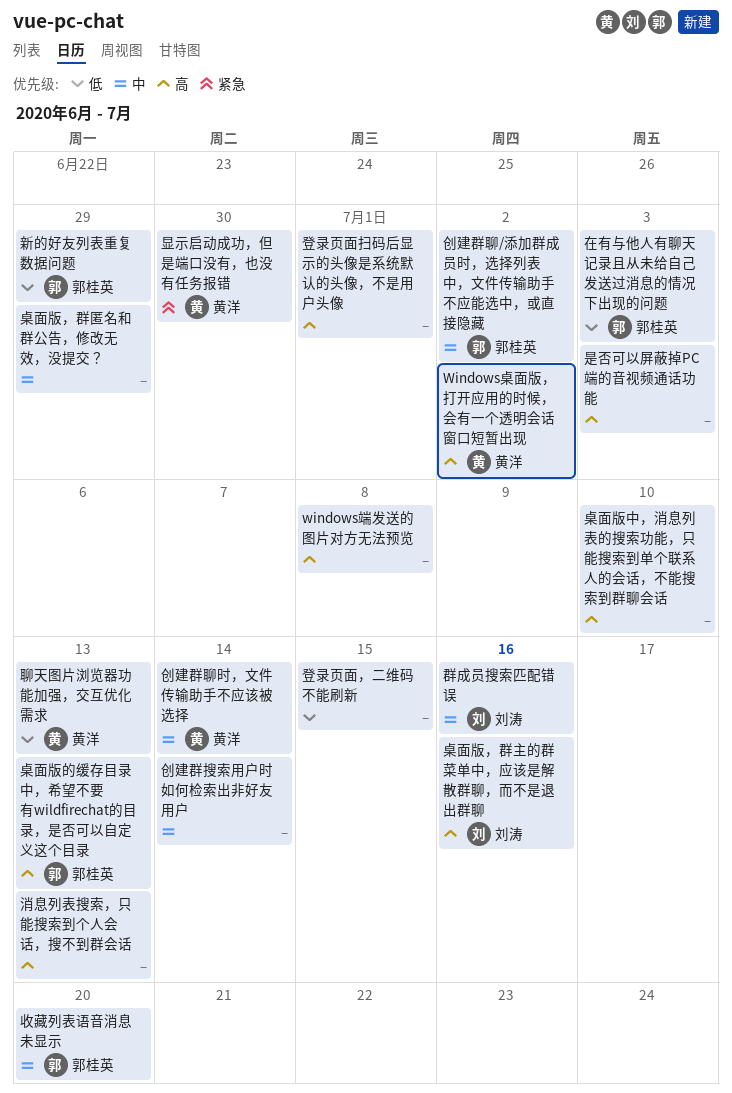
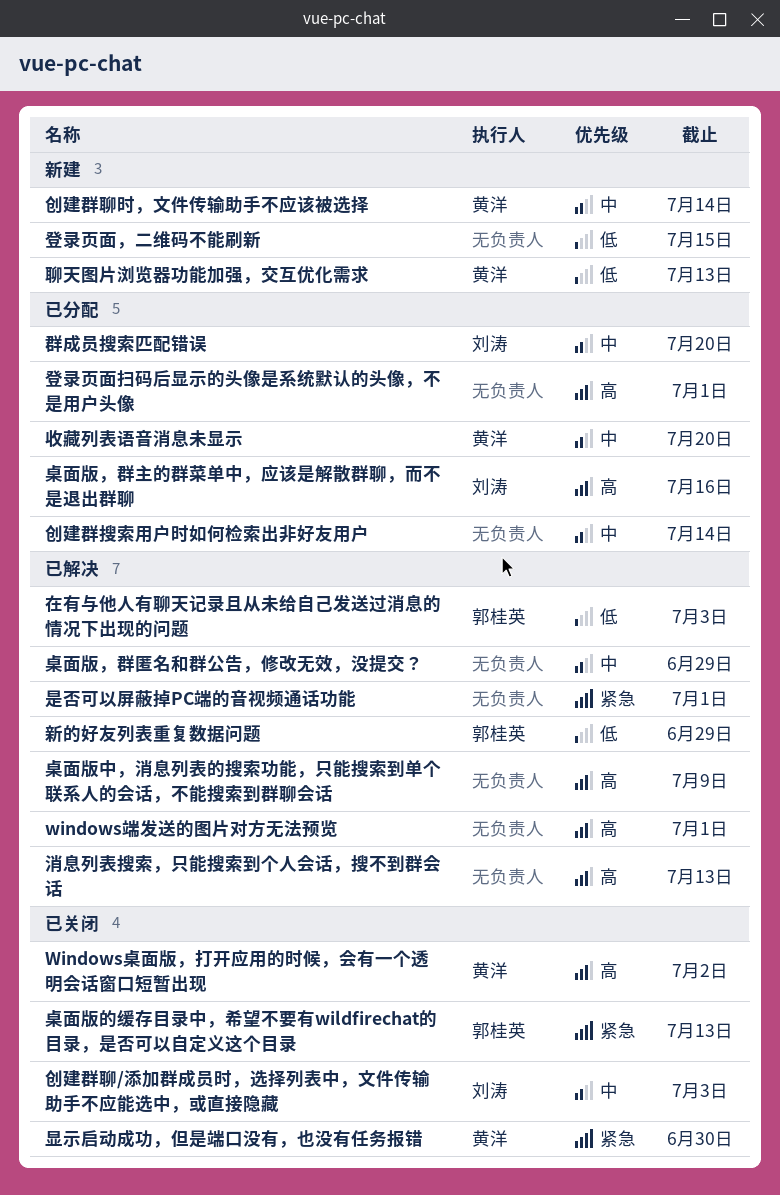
windows端发送的图片对方无法预览, due: Jul 8 -> Jul 1
创建群聊/添加群成员时，选择列表中，文件传输助手不应能选中，或直接隐藏, owner: 郭桂英 -> 刘涛
创建群聊/添加群成员时，选择列表中，文件传输助手不应能选中，或直接隐藏, due: Jul 2 -> Jul 3
收藏列表语音消息未显示, owner: 郭桂英 -> 黄洋
是否可以屏蔽掉PC端的音视频通话功能, priority: 高 -> 紧急
是否可以屏蔽掉PC端的音视频通话功能, due: Jul 3 -> Jul 1
桌面版中，消息列表的搜索功能，只能搜索到单个联系人的会话，不能搜索到群聊会话, due: Jul 10 -> Jul 9
桌面版的缓存目录中，希望不要有wildfirechat的目录，是否可以自定义这个目录, priority: 高 -> 紧急
群成员搜索匹配错误, due: Jul 16 -> Jul 20

